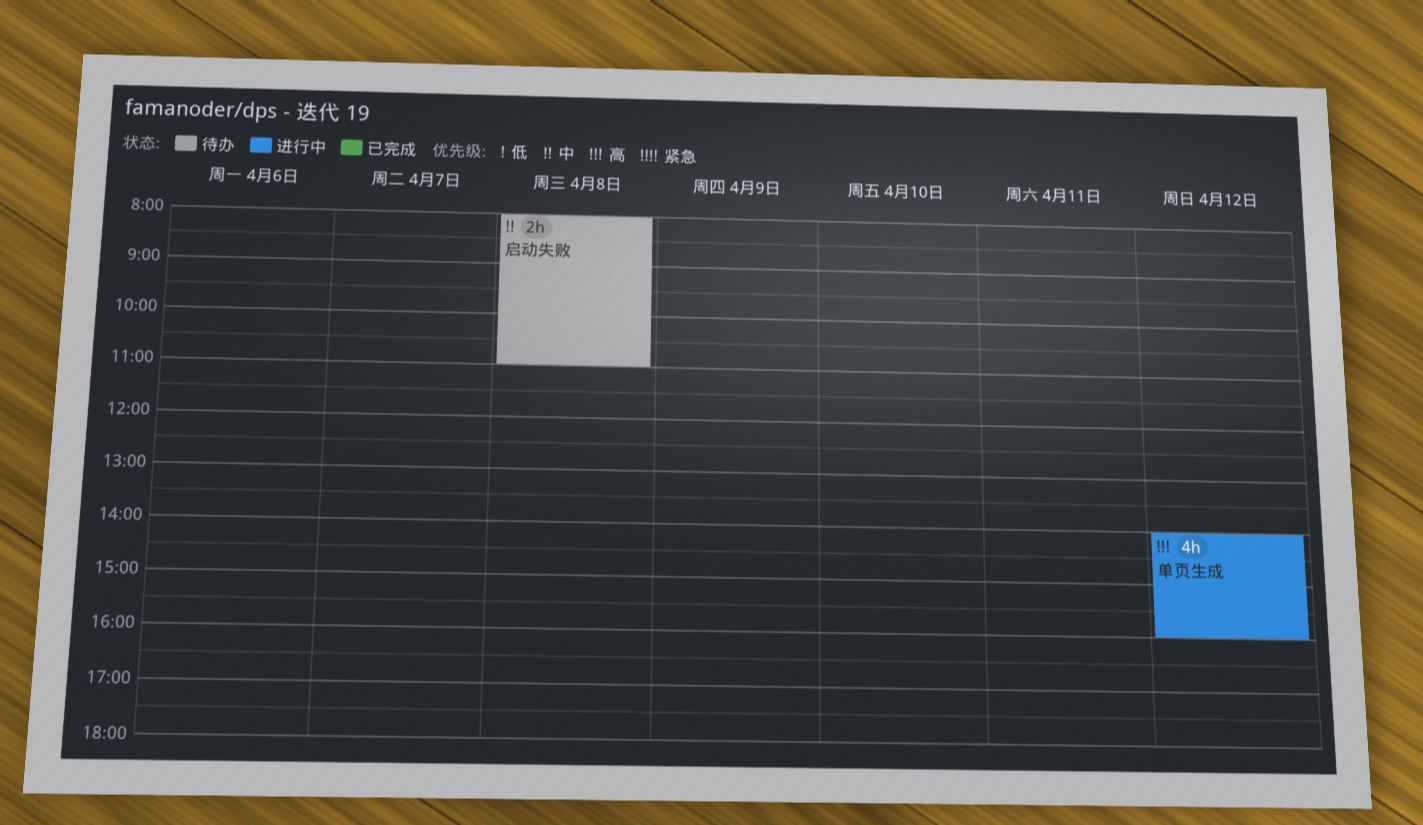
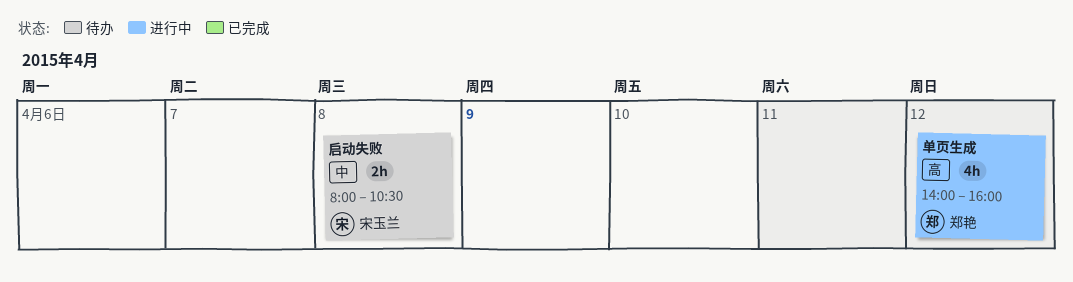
启动失败, ends: 11:00 -> 10:30

